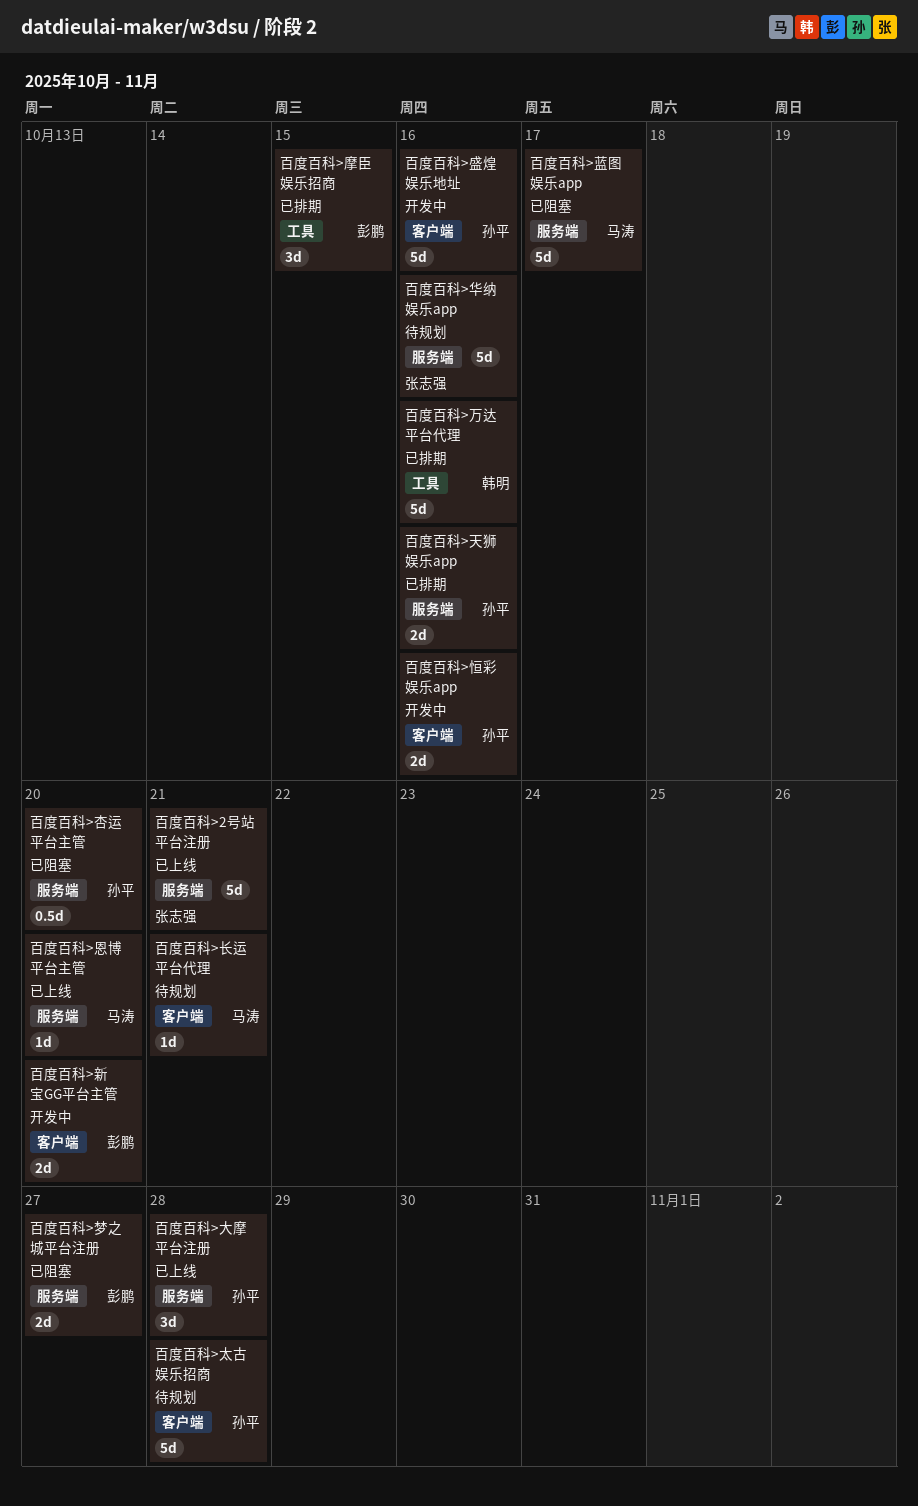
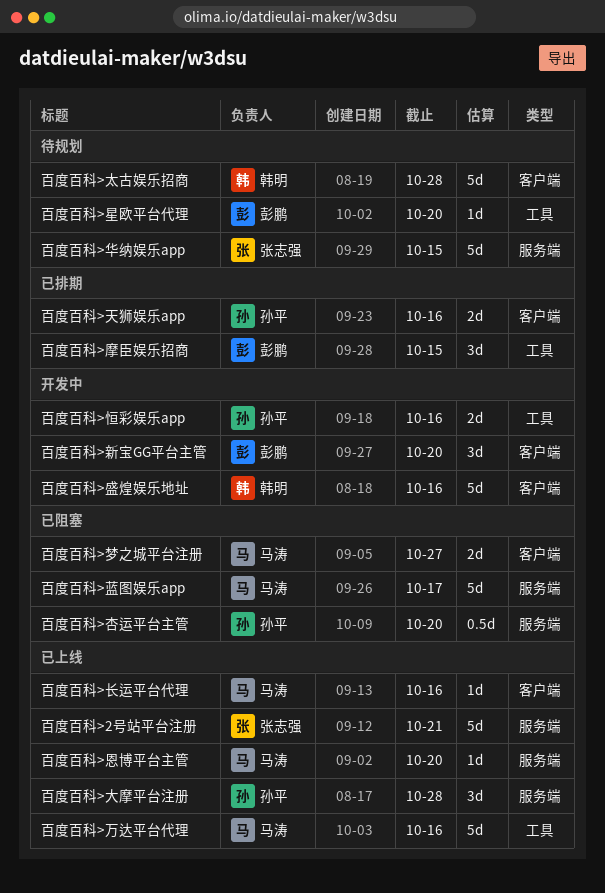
百度百科>万达平台代理, status: 已排期 -> 已上线
百度百科>万达平台代理, owner: 韩明 -> 马涛
百度百科>华纳娱乐app, due: Oct 16 -> Oct 15
百度百科>天狮娱乐app, label: 服务端 -> 客户端
百度百科>太古娱乐招商, owner: 孙平 -> 韩明
百度百科>恒彩娱乐app, label: 客户端 -> 工具
百度百科>新宝GG平台主管, estimate: 2d -> 3d
百度百科>星欧平台代理: none -> present
百度百科>梦之城平台注册, owner: 彭鹏 -> 马涛
百度百科>梦之城平台注册, label: 服务端 -> 客户端
百度百科>盛煌娱乐地址, owner: 孙平 -> 韩明
百度百科>长运平台代理, status: 待规划 -> 已上线
百度百科>长运平台代理, due: Oct 21 -> Oct 16

